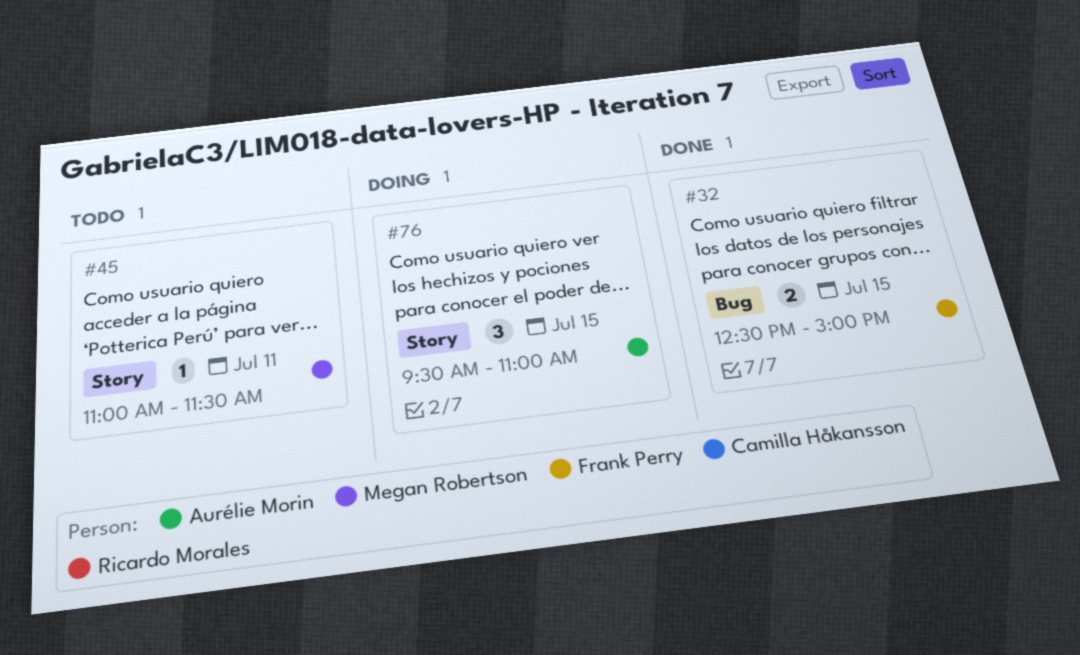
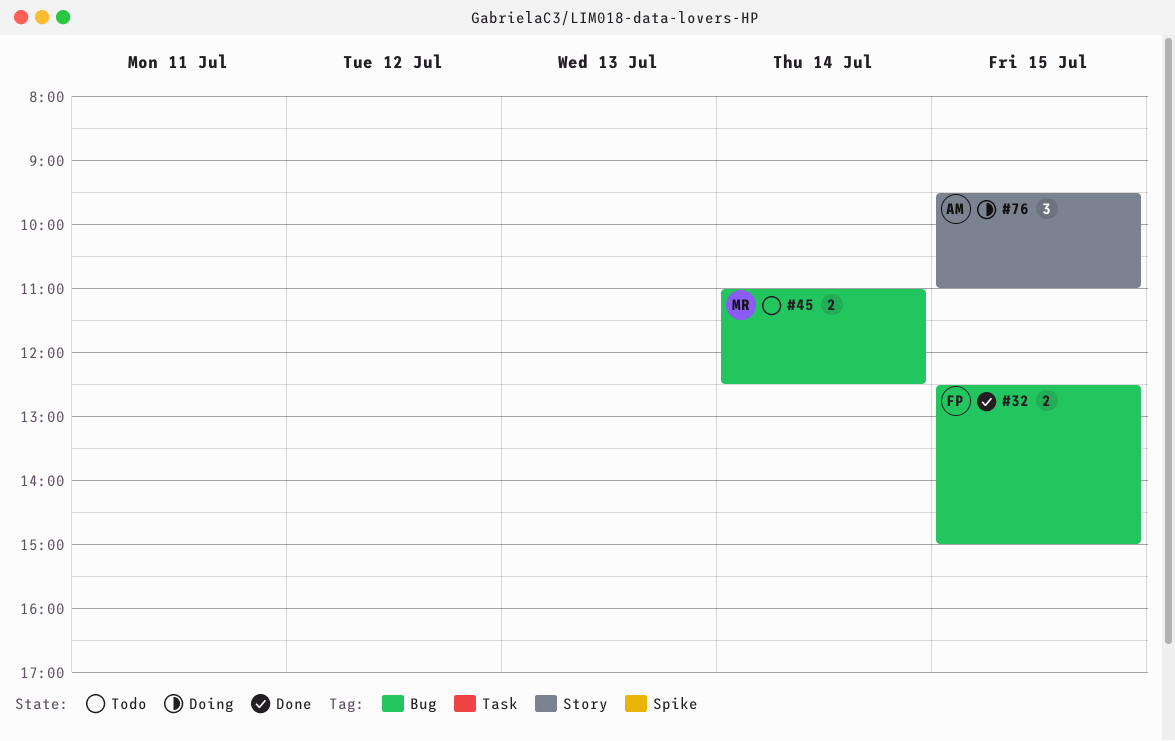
#45, label: Story -> Bug
#45, estimate: 1 -> 2
#45, day: Jul 11 -> Jul 14
#45, ends: 11:30 -> 12:30

